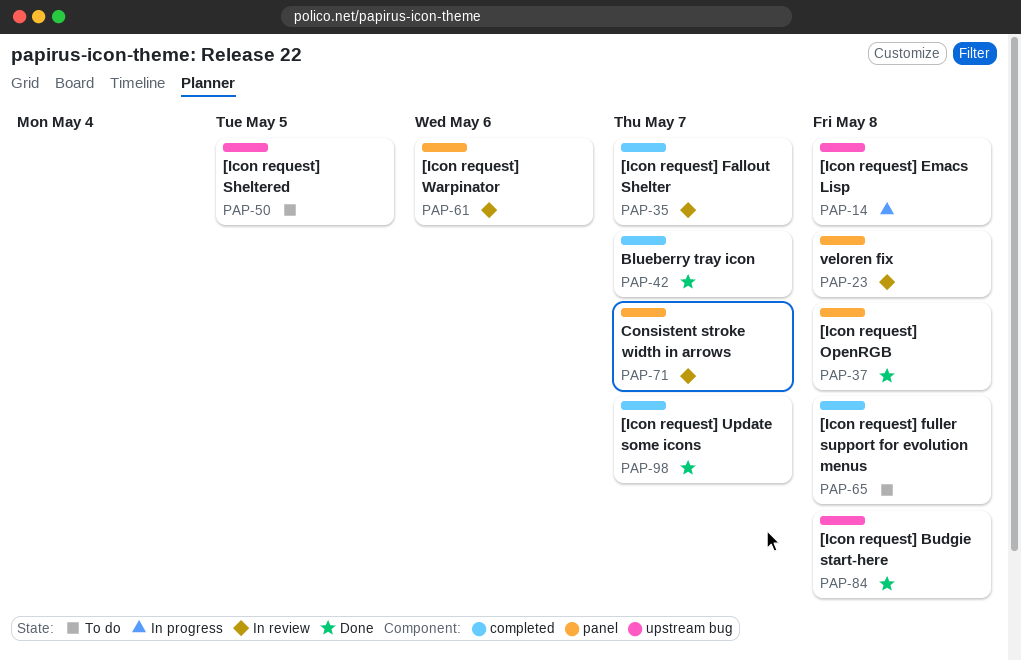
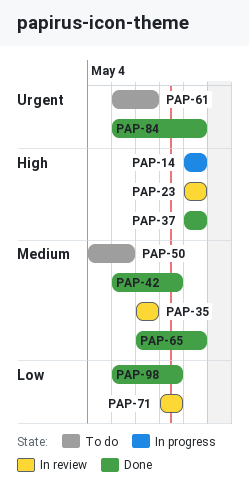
PAP-35, due: May 7 -> May 6
PAP-61, status: In review -> To do
PAP-65, status: To do -> Done

